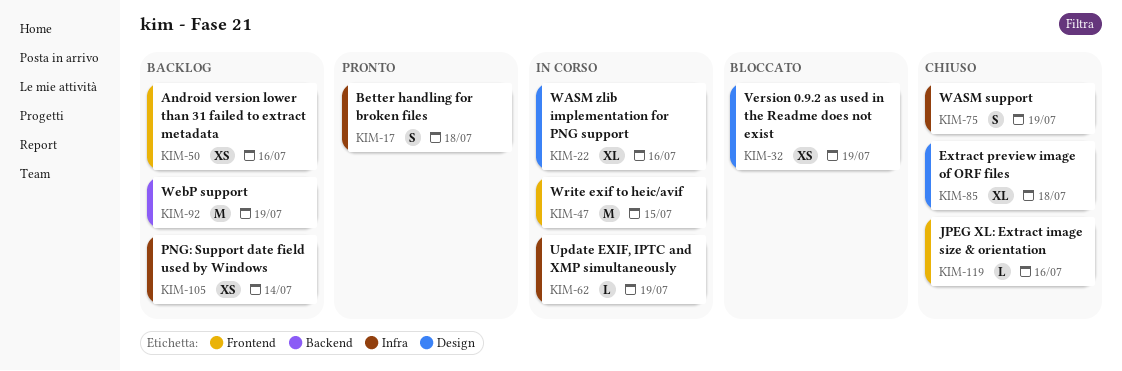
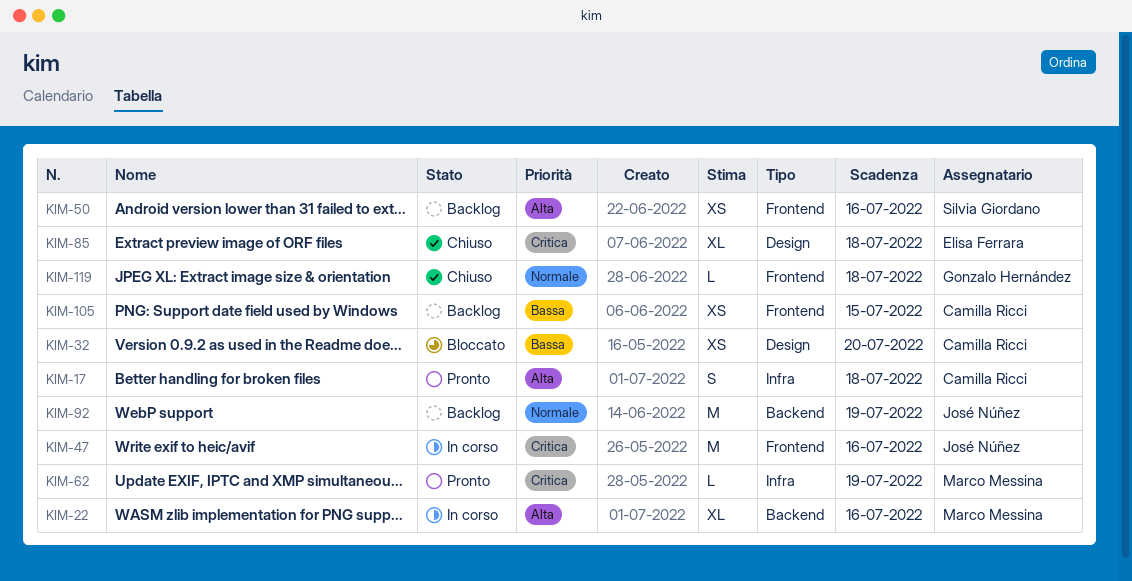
KIM-22, label: Design -> Backend
KIM-32, due: Jul 19 -> Jul 20
KIM-47, due: Jul 15 -> Jul 16
KIM-62, status: In corso -> Pronto
KIM-75: present -> none
KIM-105, label: Infra -> Frontend
KIM-105, due: Jul 14 -> Jul 15
KIM-119, due: Jul 16 -> Jul 18

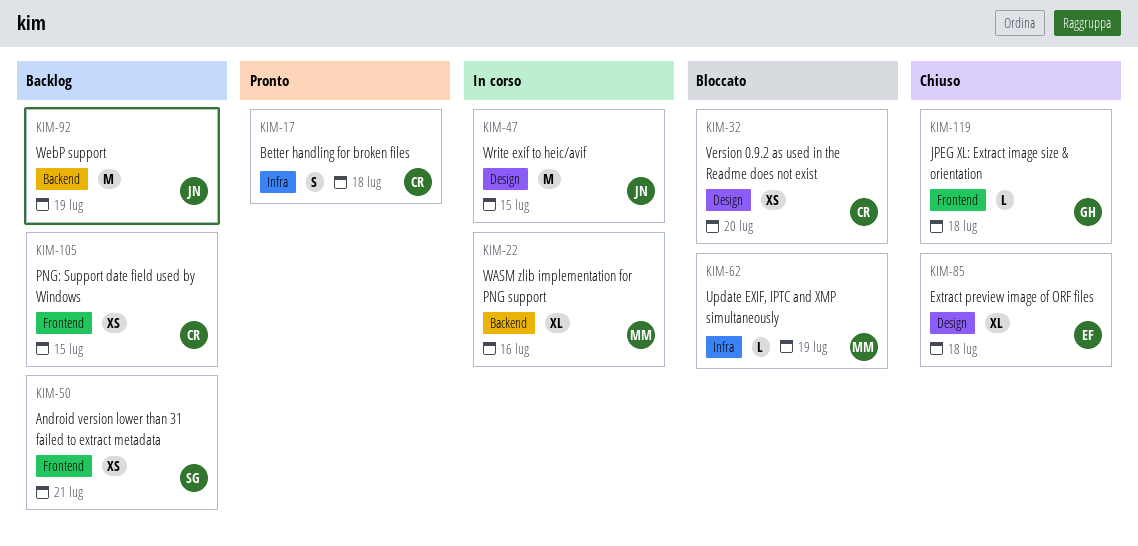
KIM-47, label: Frontend -> Design
KIM-47, due: Jul 16 -> Jul 15
KIM-50, due: Jul 16 -> Jul 21
KIM-62, status: Pronto -> Bloccato

